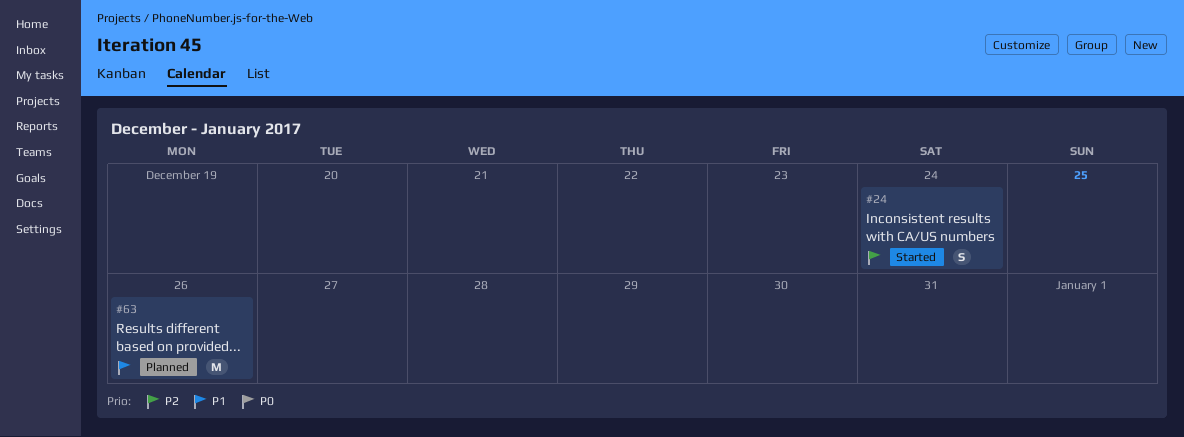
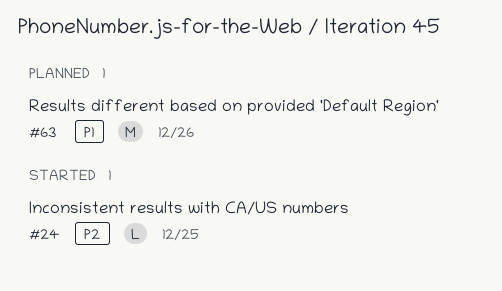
#24, estimate: S -> L
#24, due: Dec 24 -> Dec 25

